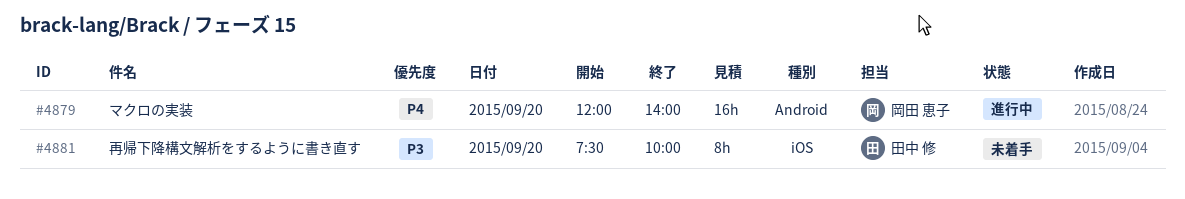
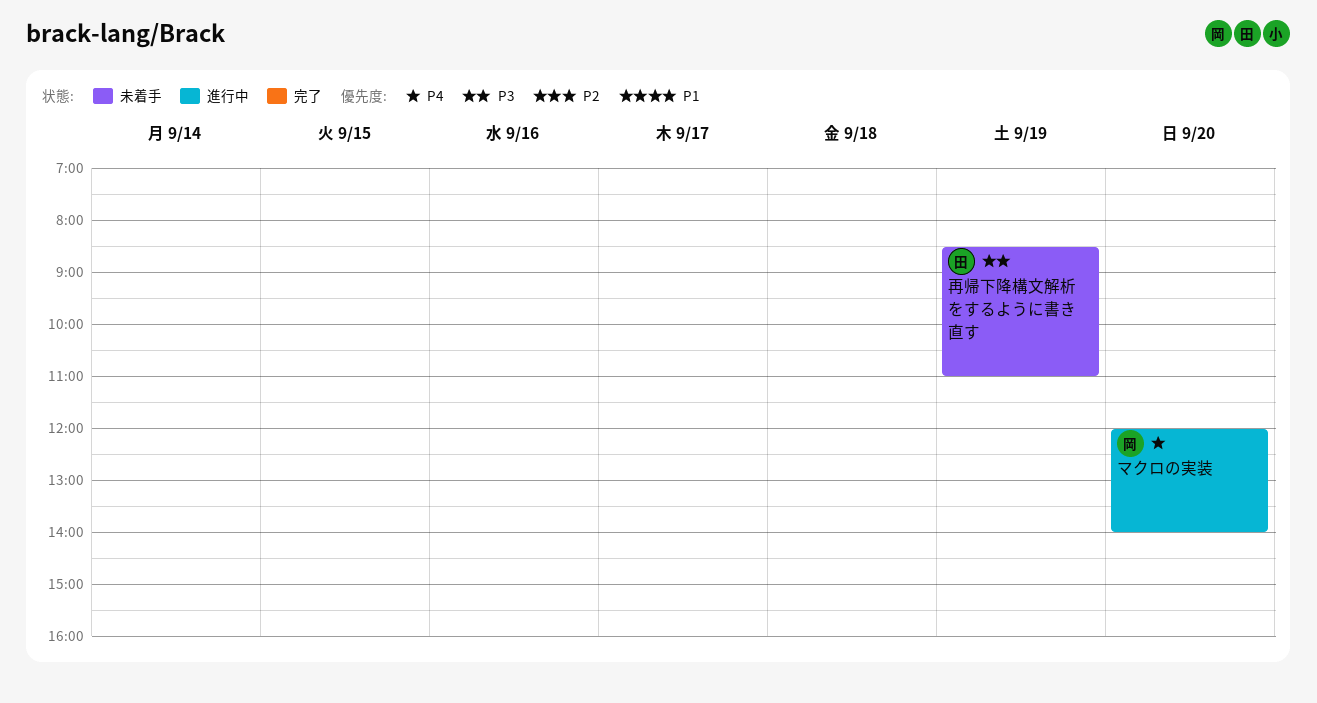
再帰下降構文解析をするように書き直す, day: Sep 20 -> Sep 19
再帰下降構文解析をするように書き直す, begins: 07:30 -> 08:30
再帰下降構文解析をするように書き直す, ends: 10:00 -> 11:00

